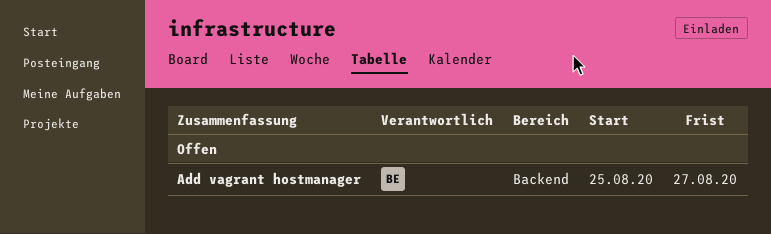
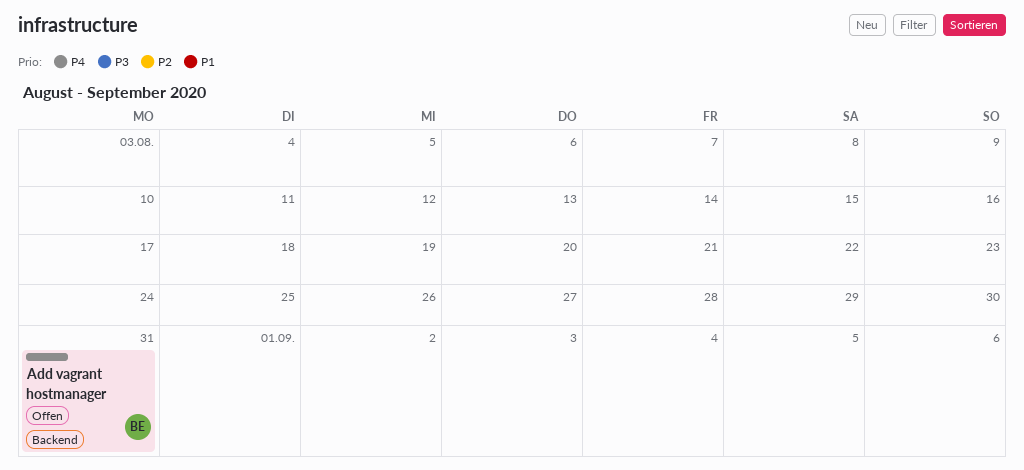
Add vagrant hostmanager, due: Aug 27 -> Aug 31

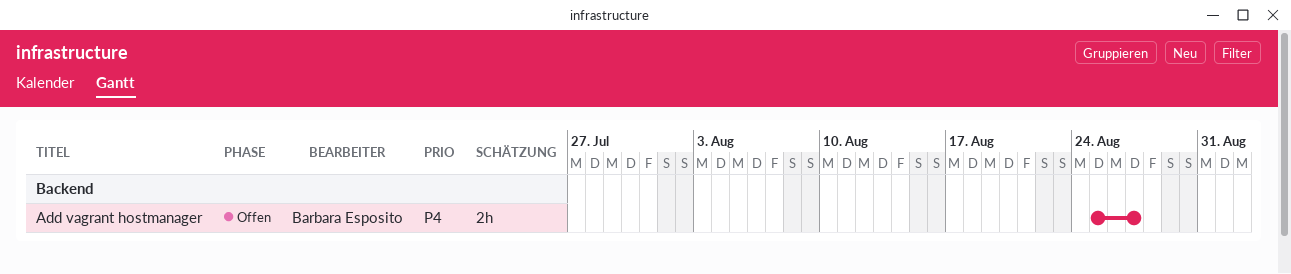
Add vagrant hostmanager, due: Aug 31 -> Aug 27

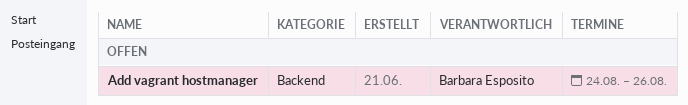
Add vagrant hostmanager, start: Aug 25 -> Aug 24
Add vagrant hostmanager, due: Aug 27 -> Aug 26

